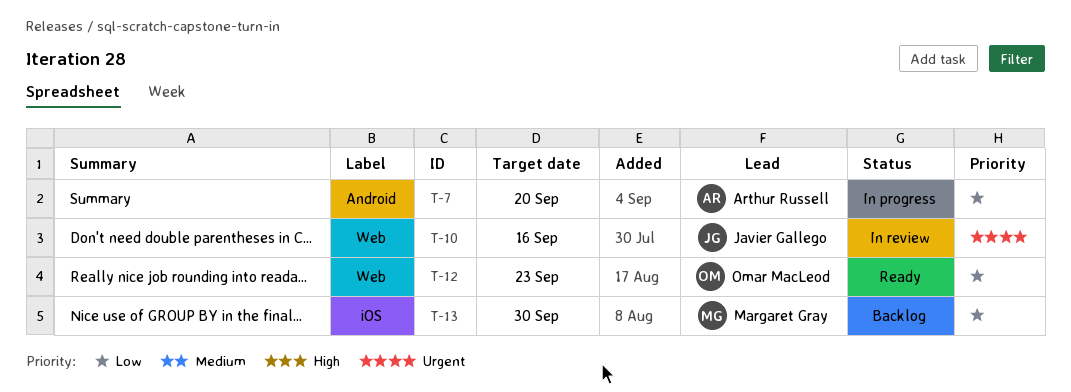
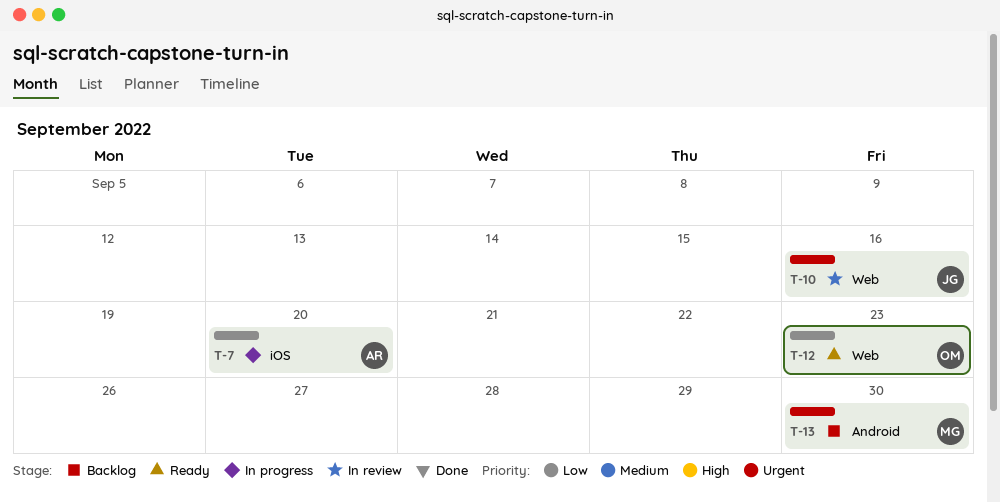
T-7, label: Android -> iOS
T-13, priority: Low -> Urgent
T-13, label: iOS -> Android

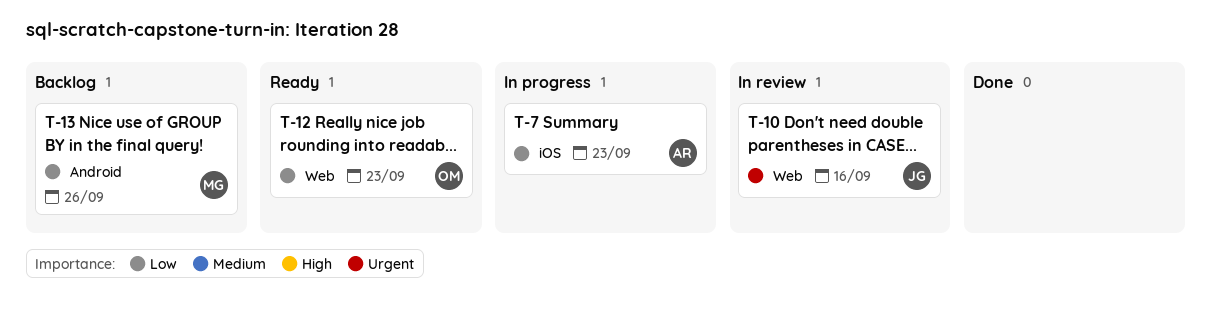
T-7, due: Sep 20 -> Sep 23
T-13, priority: Urgent -> Low
T-13, due: Sep 30 -> Sep 26

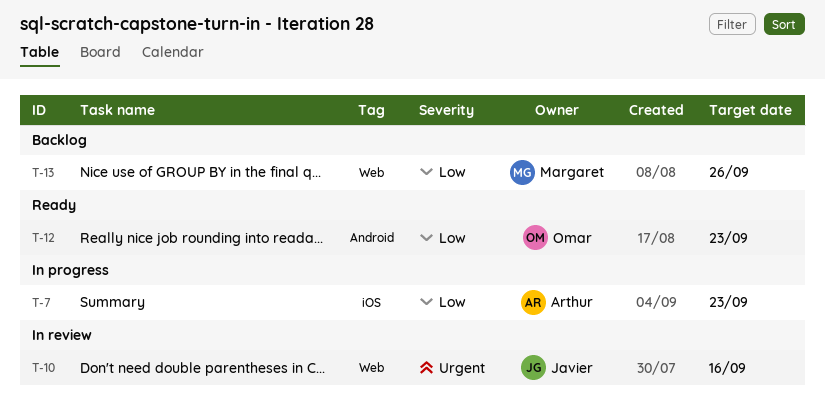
T-12, label: Web -> Android
T-13, label: Android -> Web

